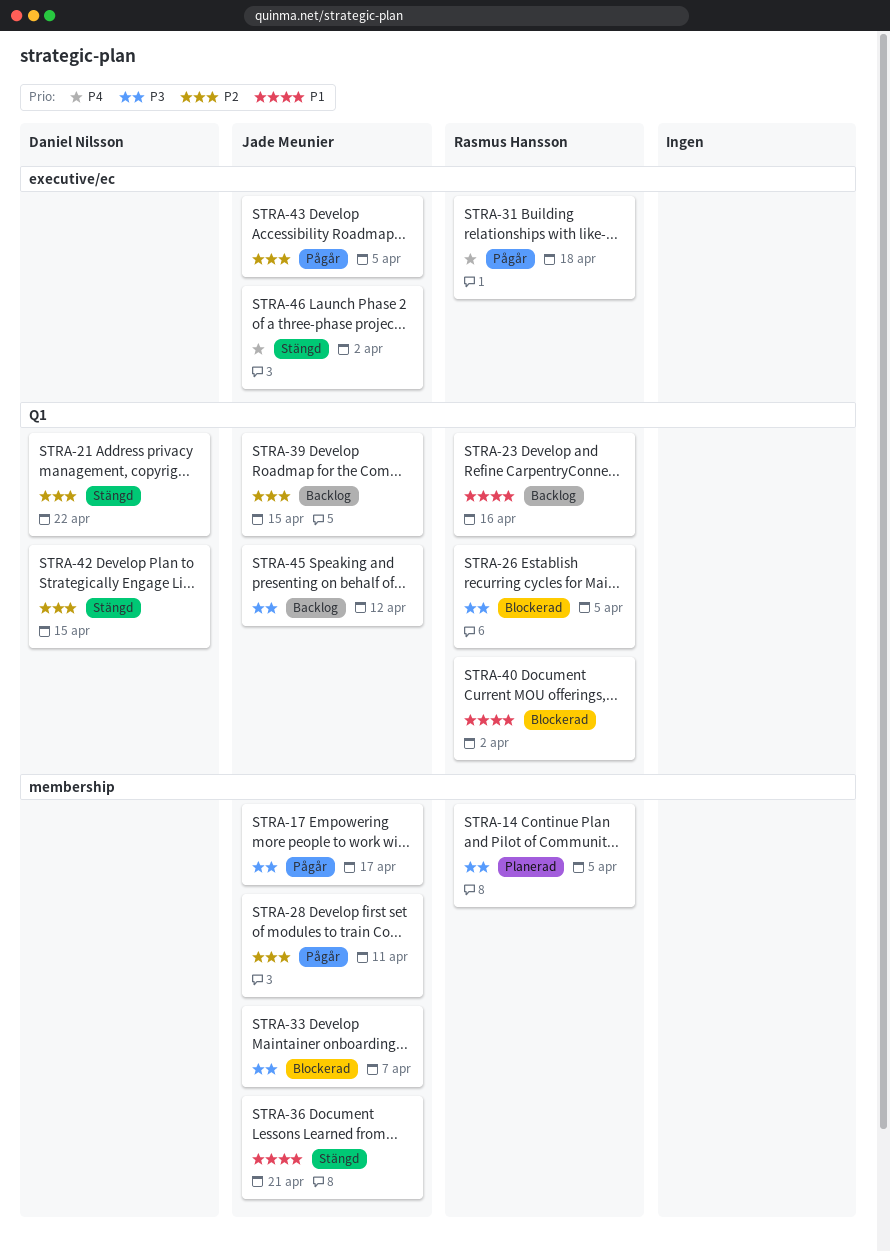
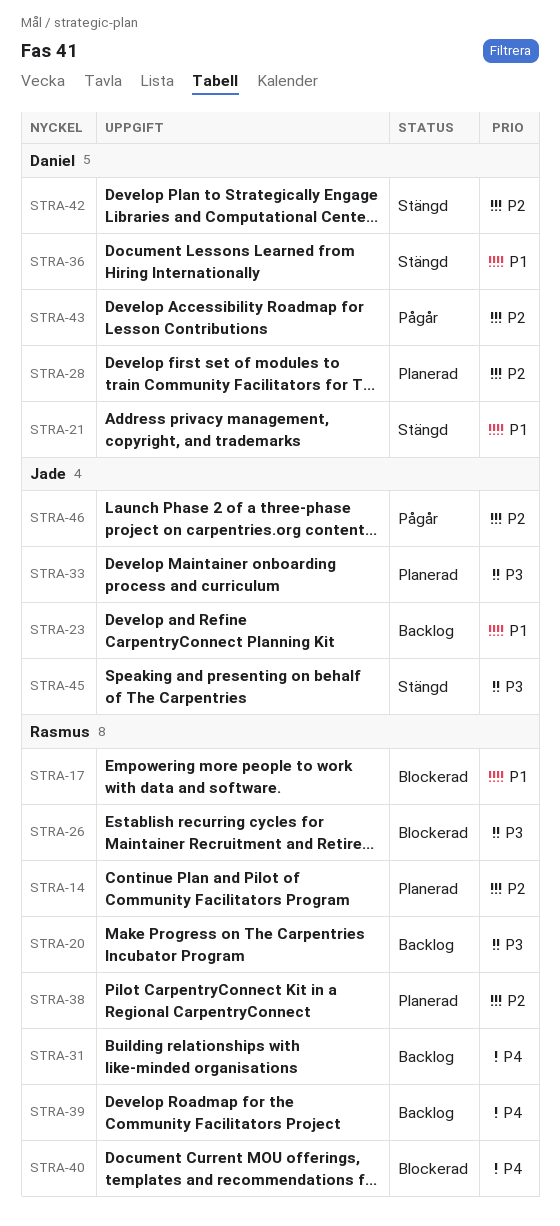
STRA-14, priority: P3 -> P2
STRA-17, status: Pågår -> Blockerad
STRA-17, owner: Jade Meunier -> Rasmus Hansson
STRA-17, priority: P3 -> P1
STRA-20: none -> present
STRA-21, priority: P2 -> P1
STRA-23, owner: Rasmus Hansson -> Jade Meunier
STRA-28, status: Pågår -> Planerad
STRA-28, owner: Jade Meunier -> Daniel Nilsson
STRA-31, status: Pågår -> Backlog
STRA-33, status: Blockerad -> Planerad
STRA-36, owner: Jade Meunier -> Daniel Nilsson
STRA-38: none -> present
STRA-39, owner: Jade Meunier -> Rasmus Hansson
STRA-39, priority: P2 -> P4
STRA-40, priority: P1 -> P4
STRA-43, owner: Jade Meunier -> Daniel Nilsson
STRA-45, status: Backlog -> Stängd
STRA-46, status: Stängd -> Pågår
STRA-46, priority: P4 -> P2

